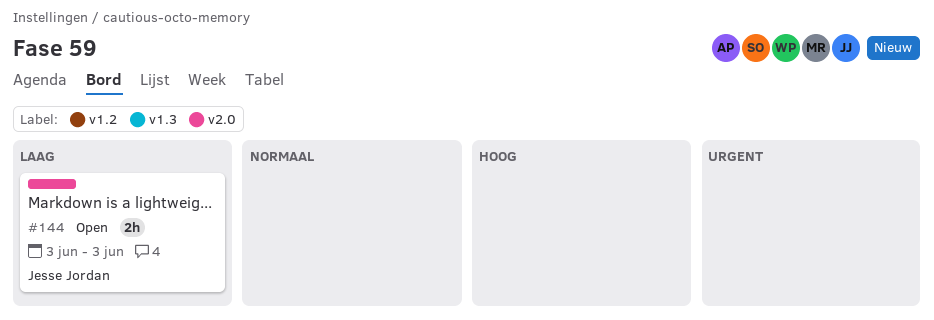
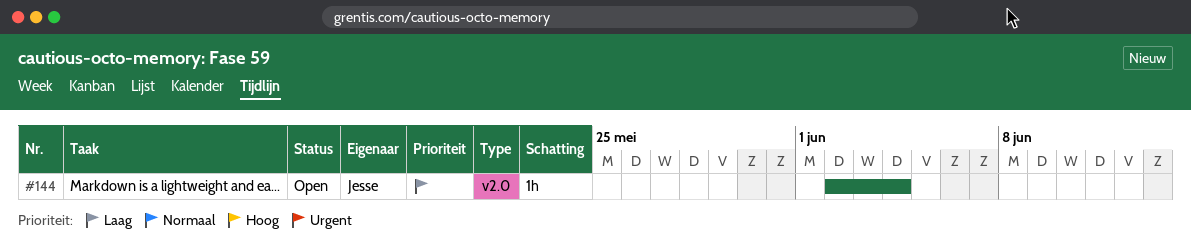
#144, estimate: 2h -> 1h
#144, start: Jun 3 -> Jun 2
#144, due: Jun 3 -> Jun 4

